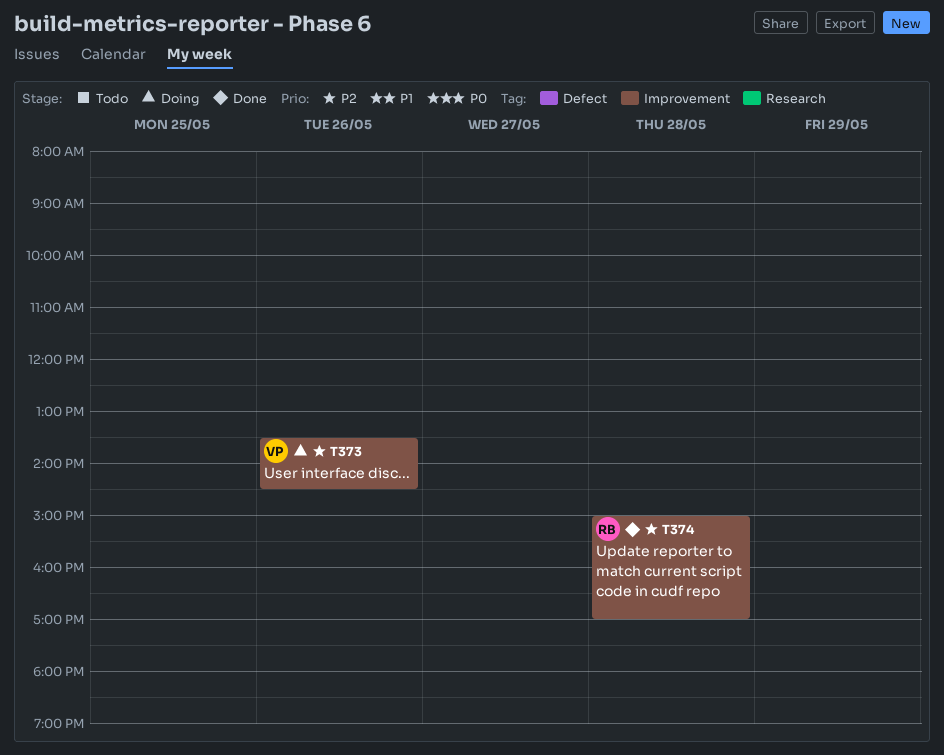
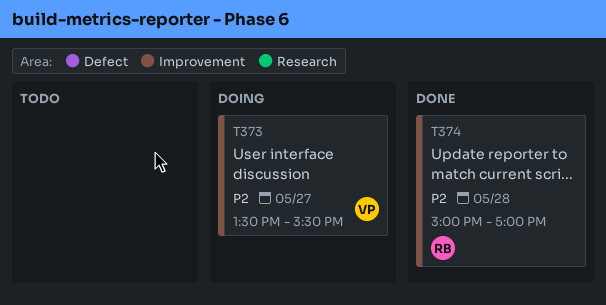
T373, day: May 26 -> May 27
T373, ends: 14:30 -> 15:30

